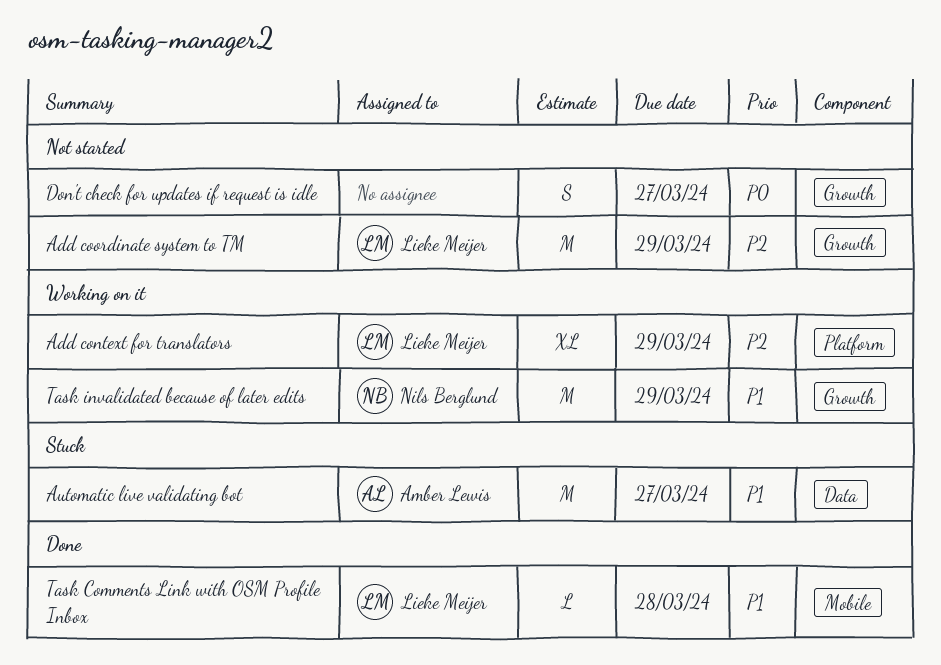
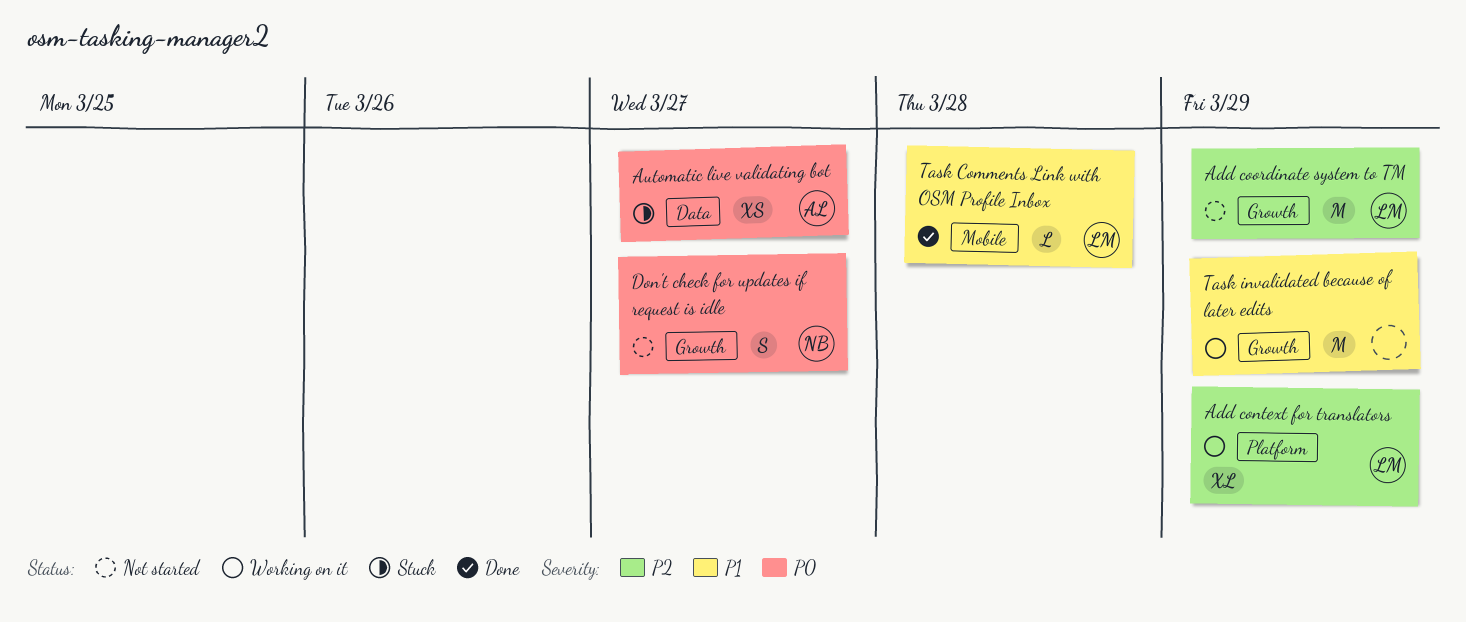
Automatic live validating bot, priority: P1 -> P0
Automatic live validating bot, estimate: M -> XS
Don't check for updates if request is idle, owner: none -> Nils Berglund
Task invalidated because of later edits, owner: Nils Berglund -> none

